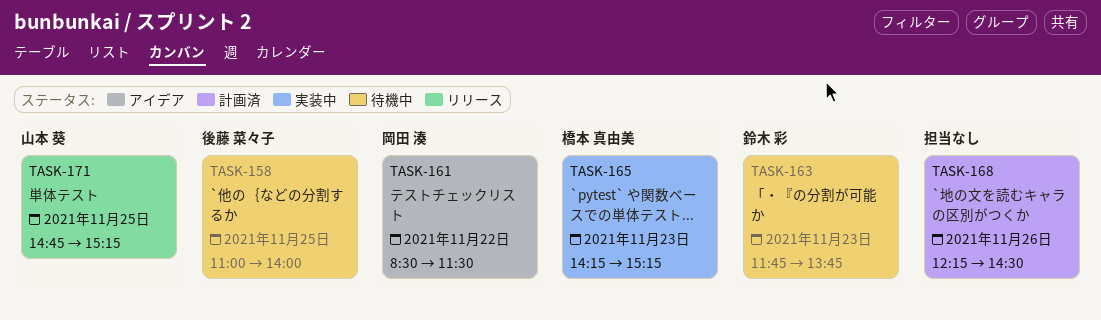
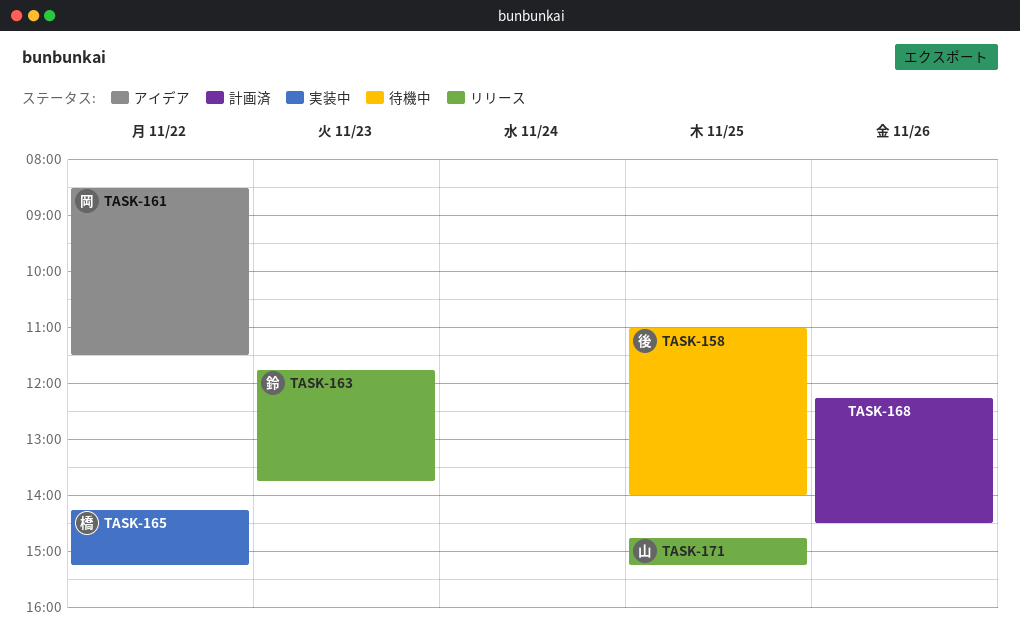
TASK-163, status: 待機中 -> リリース
TASK-165, day: Nov 23 -> Nov 22

